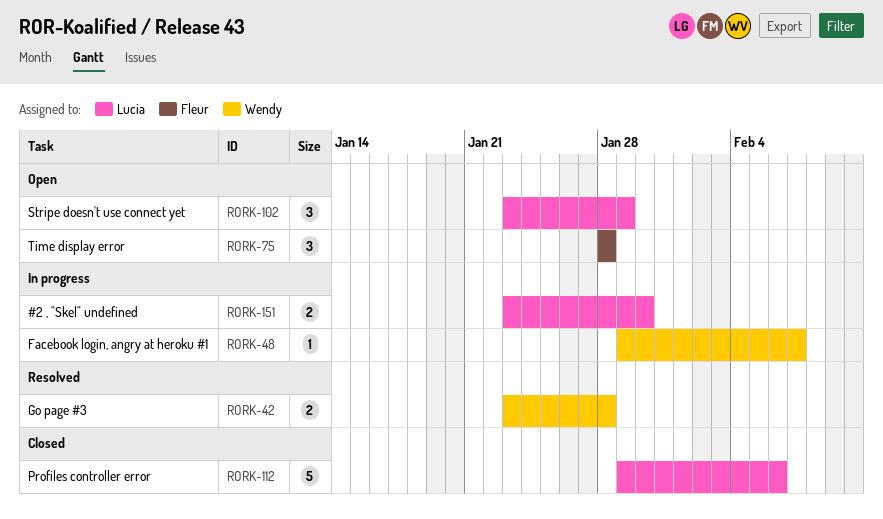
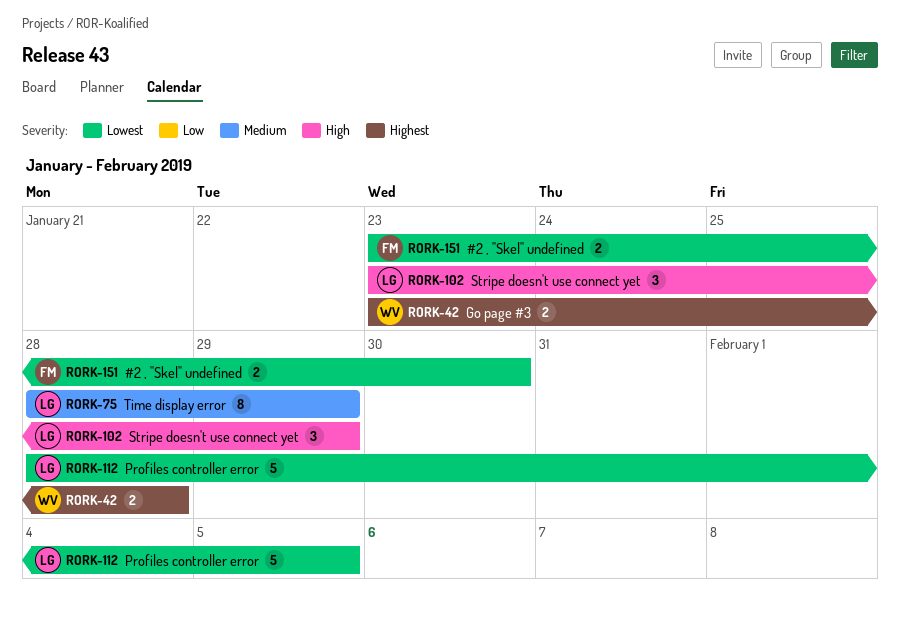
RORK-48: present -> none
RORK-75, owner: Fleur -> Lucia
RORK-75, estimate: 3 -> 8
RORK-75, due: Jan 28 -> Jan 29
RORK-112, start: Jan 29 -> Jan 28
RORK-112, due: Feb 6 -> Feb 5
RORK-151, owner: Lucia -> Fleur

